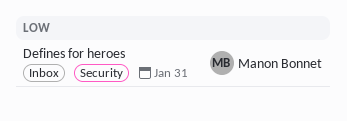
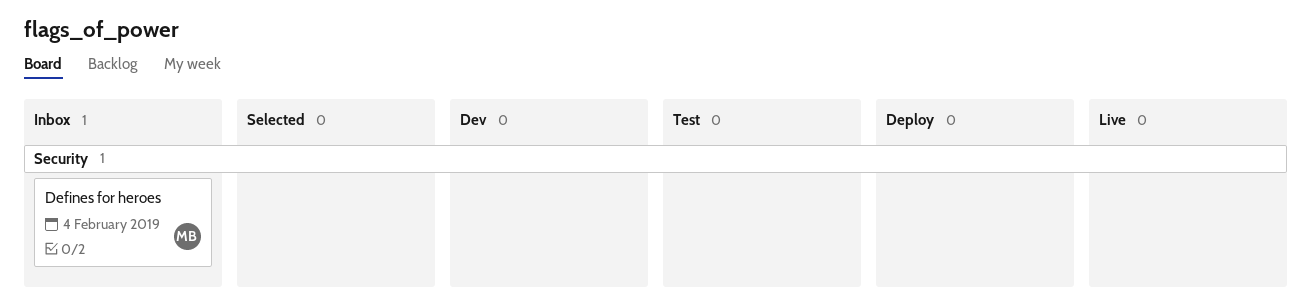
Defines for heroes, due: Jan 31 -> Feb 4

